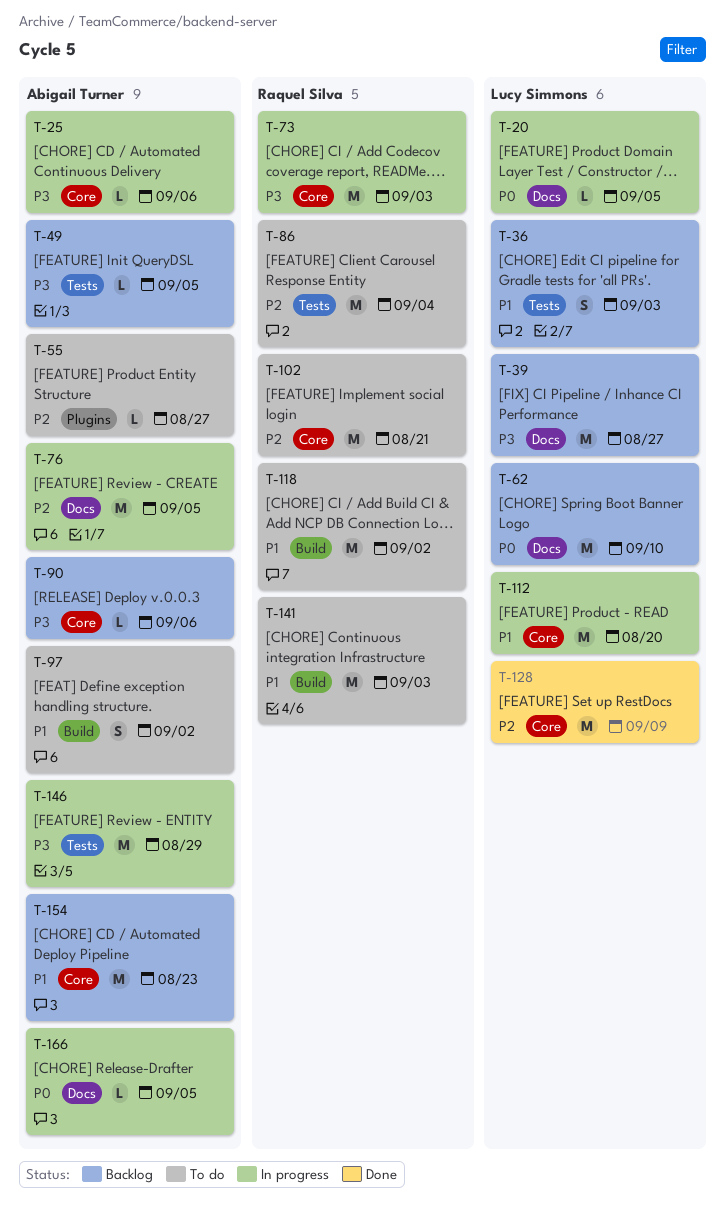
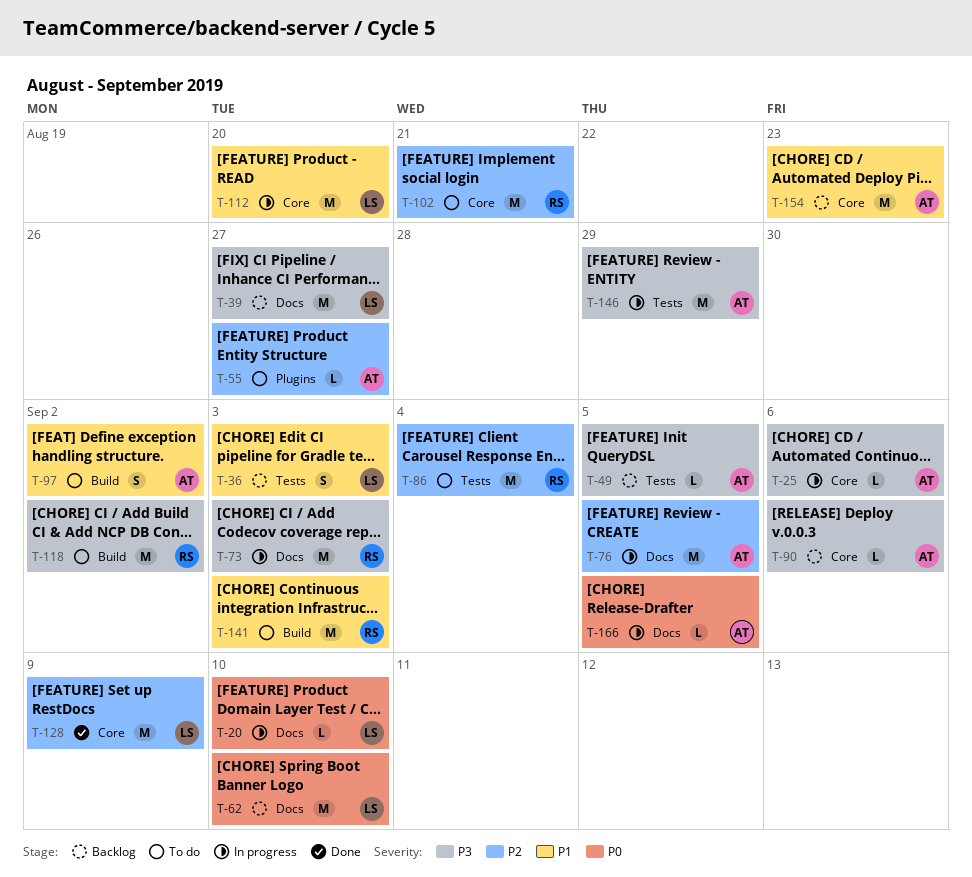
T-20, due: Sep 5 -> Sep 10
T-73, label: Core -> Docs
T-118, priority: P1 -> P3

